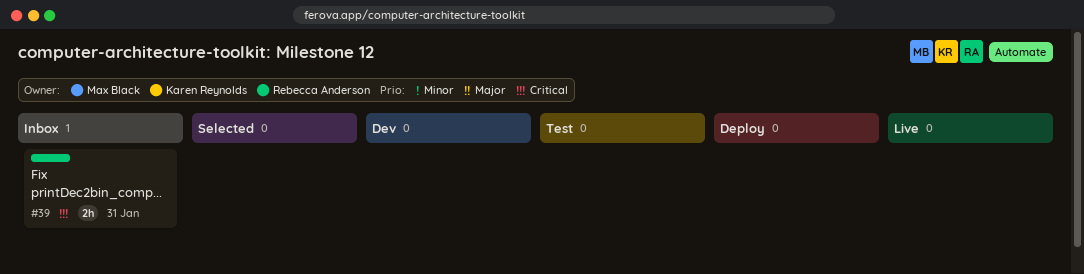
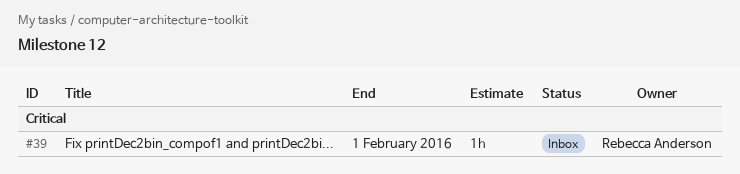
#39, estimate: 2h -> 1h
#39, due: Jan 31 -> Feb 1

